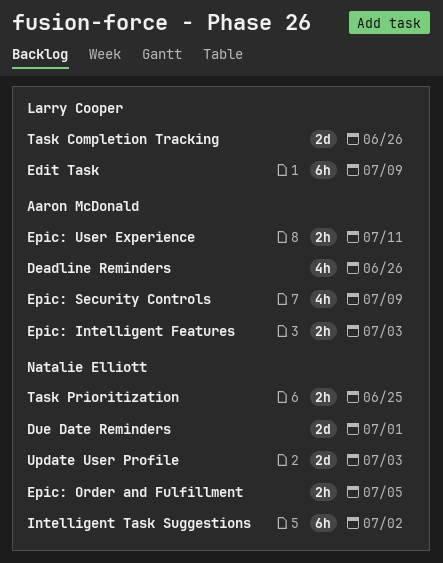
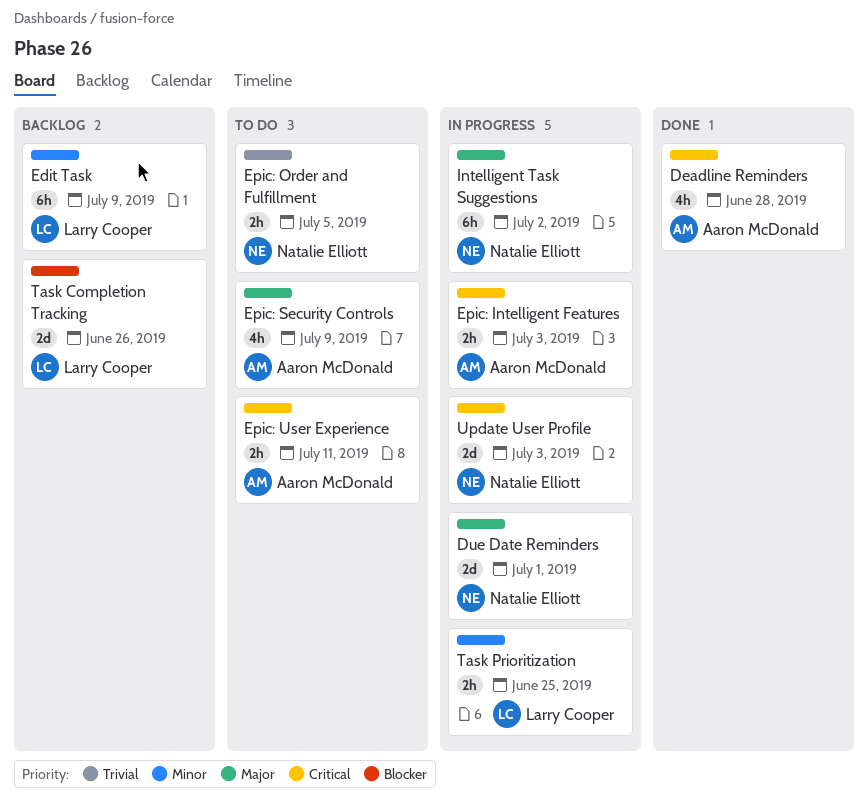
Deadline Reminders, due: Jun 26 -> Jun 28
Task Prioritization, owner: Natalie Elliott -> Larry Cooper

